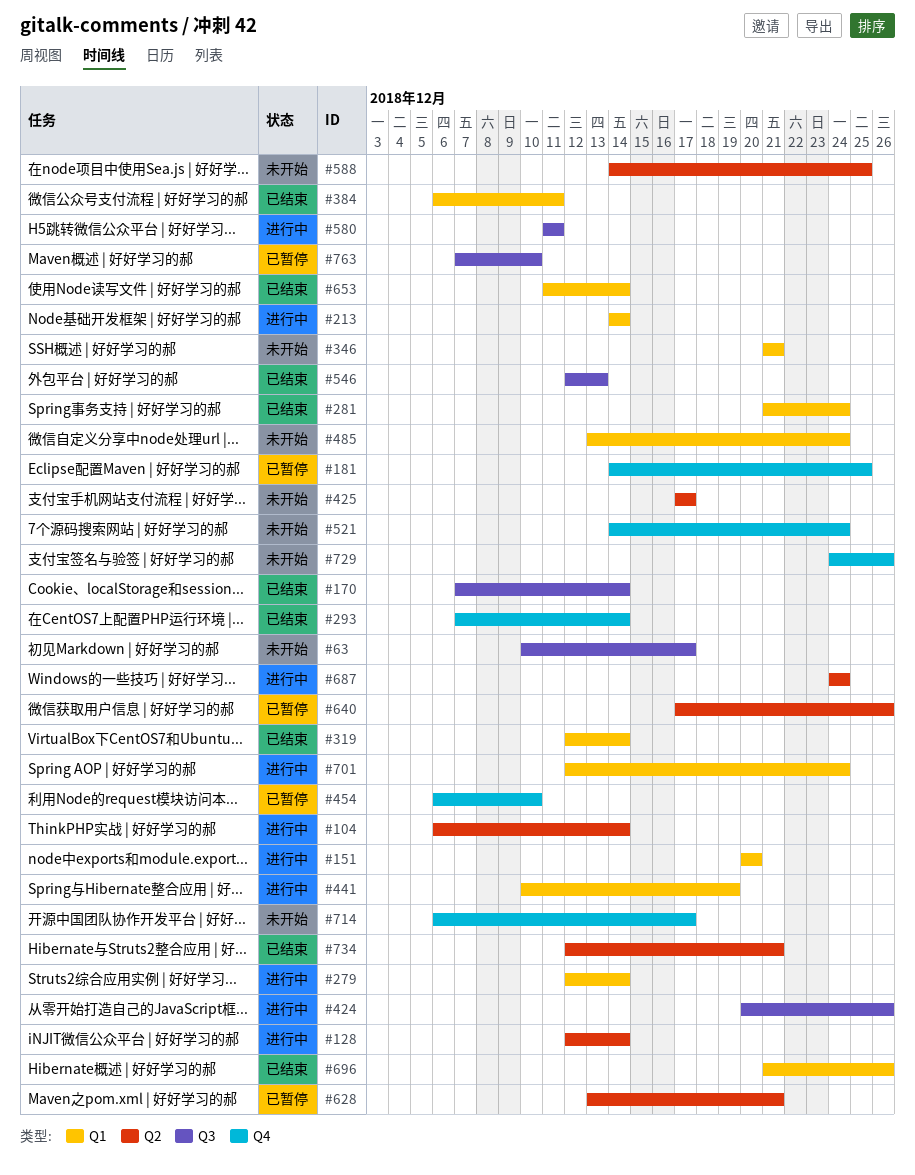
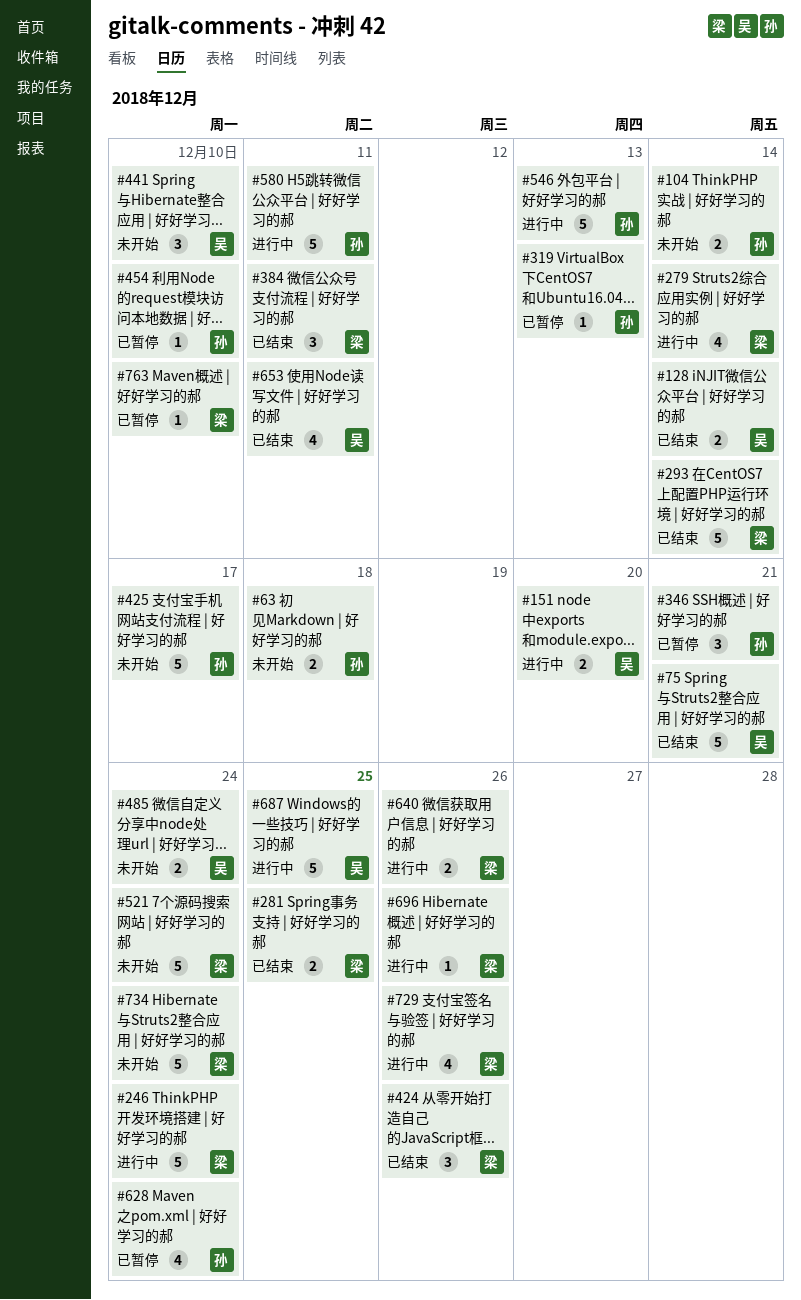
#63, due: Dec 17 -> Dec 18
#75: none -> present
#104, status: 进行中 -> 未开始
#128, status: 进行中 -> 已结束
#170: present -> none
#181: present -> none
#213: present -> none
#246: none -> present
#281, due: Dec 24 -> Dec 25
#319, status: 已结束 -> 已暂停
#319, due: Dec 14 -> Dec 13
#346, status: 未开始 -> 已暂停
#424, status: 进行中 -> 已结束
#441, status: 进行中 -> 未开始
#441, due: Dec 19 -> Dec 10
#546, status: 已结束 -> 进行中
#588: present -> none
#628, due: Dec 21 -> Dec 24
#640, status: 已暂停 -> 进行中
#653, due: Dec 14 -> Dec 11
#687, due: Dec 24 -> Dec 25
#696, status: 已结束 -> 进行中
#701: present -> none
#714: present -> none
#729, status: 未开始 -> 进行中
#734, status: 已结束 -> 未开始
#734, due: Dec 21 -> Dec 24

